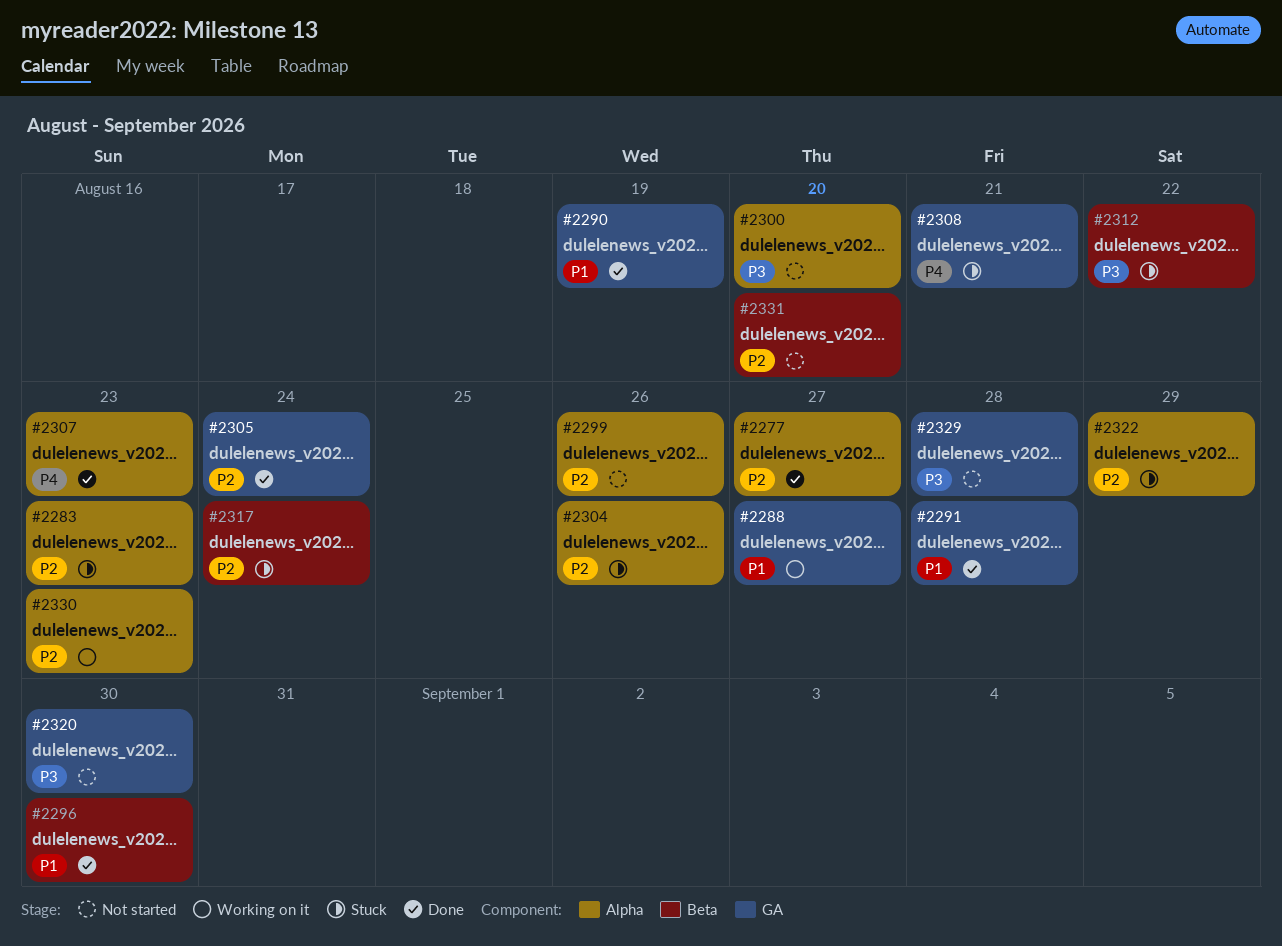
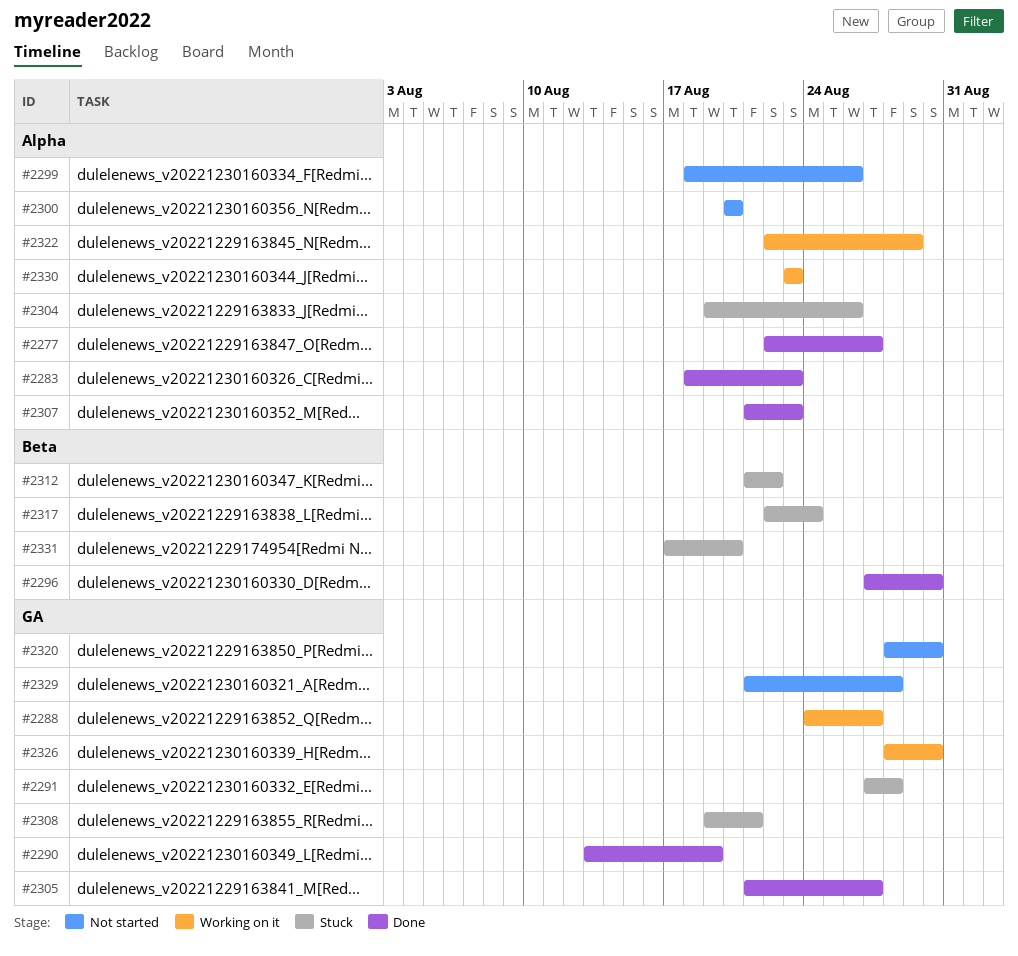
#2283, status: Stuck -> Done
#2291, status: Done -> Stuck
#2305, due: Aug 24 -> Aug 27
#2322, status: Stuck -> Working on it
#2326: none -> present
#2331, status: Not started -> Stuck

